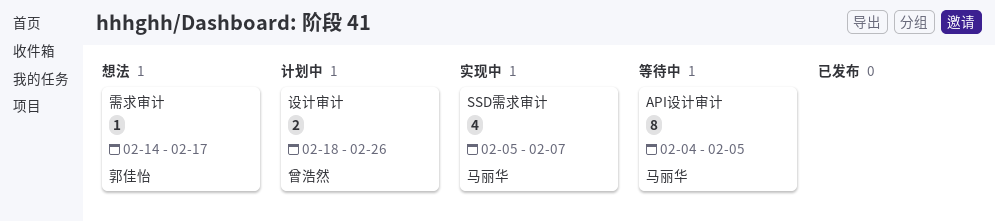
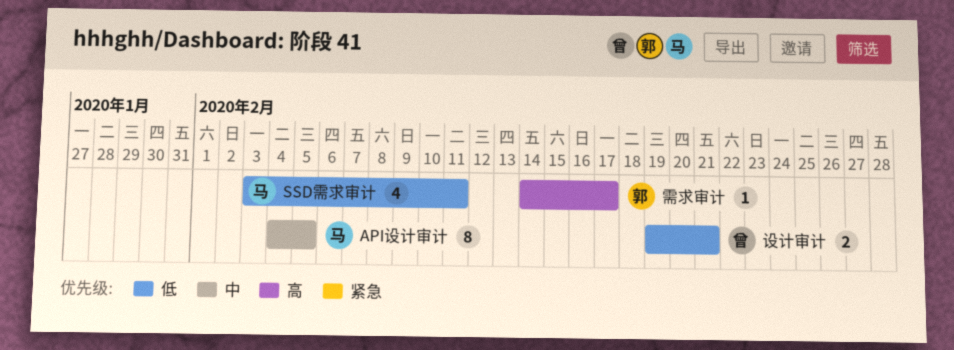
SSD需求审计, start: Feb 5 -> Feb 3
SSD需求审计, due: Feb 7 -> Feb 11
设计审计, start: Feb 18 -> Feb 19
设计审计, due: Feb 26 -> Feb 21

